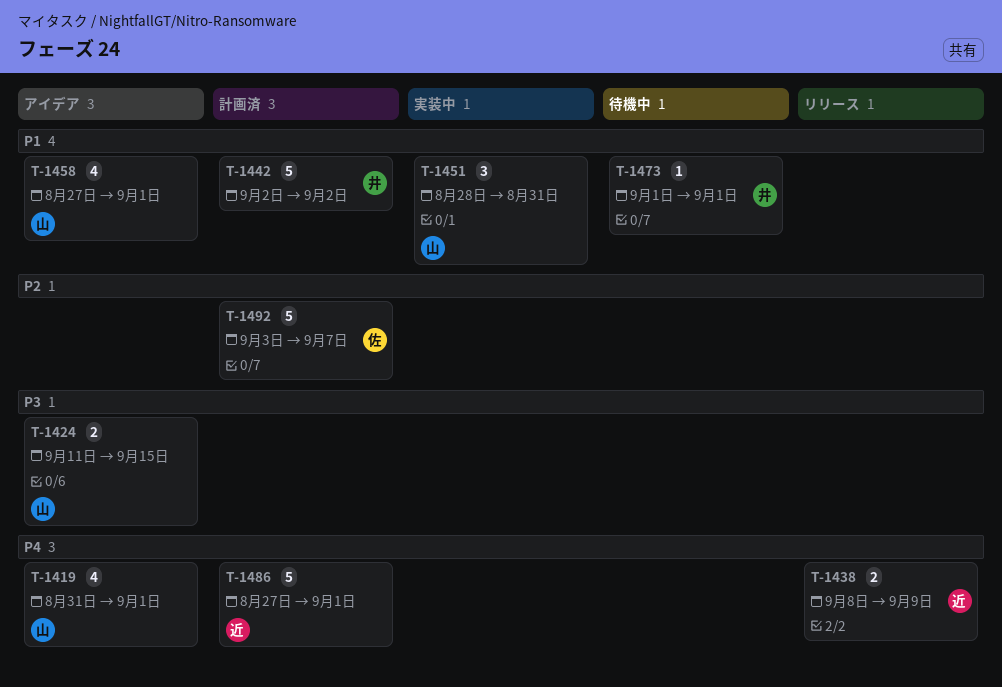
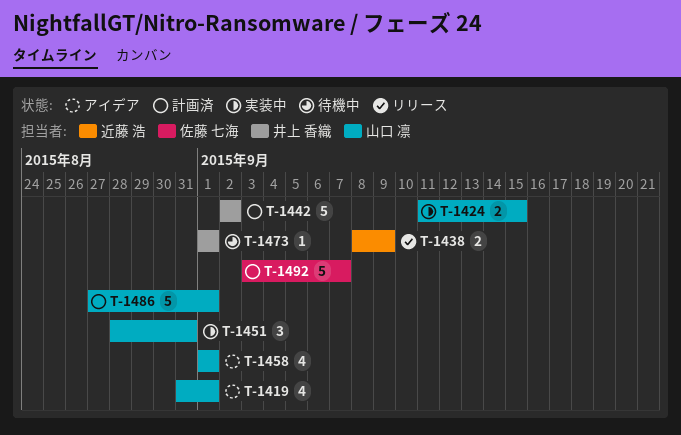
T-1424, status: アイデア -> 実装中
T-1458, start: Aug 27 -> Sep 1
T-1486, owner: 近藤 浩 -> 山口 凛

